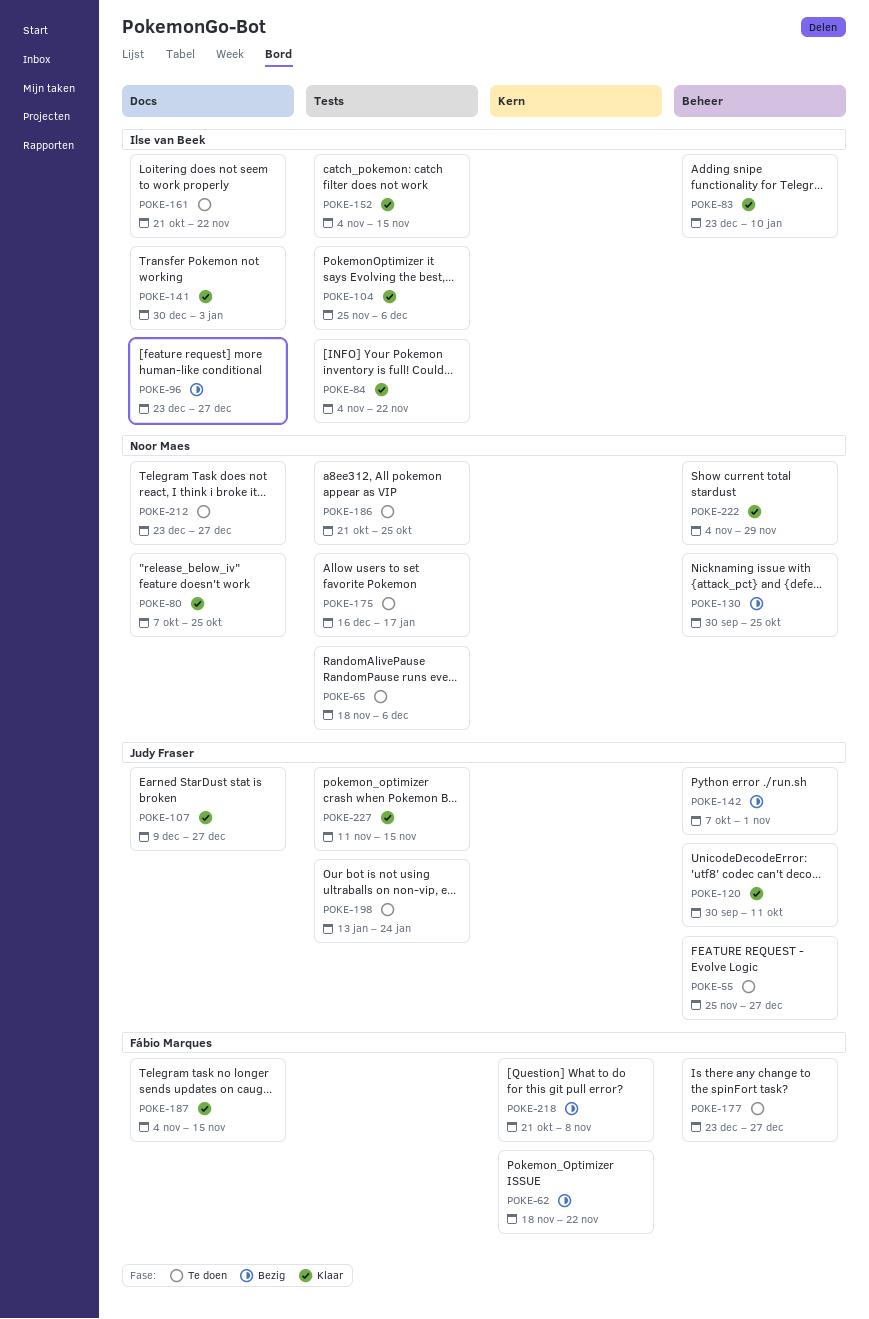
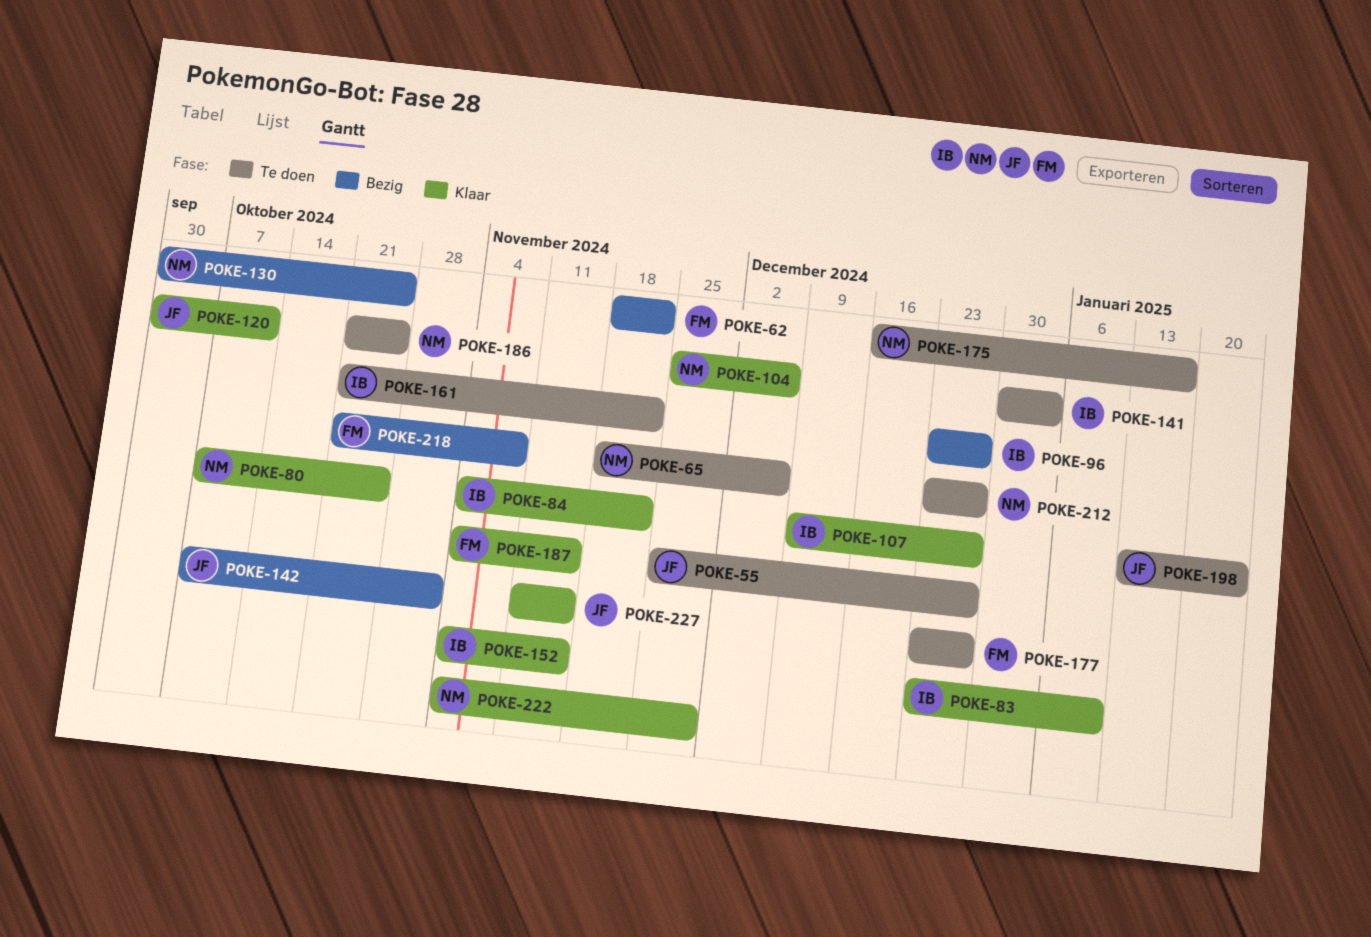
POKE-104, owner: Ilse van Beek -> Noor Maes
POKE-107, owner: Judy Fraser -> Ilse van Beek
POKE-141, status: Klaar -> Te doen

